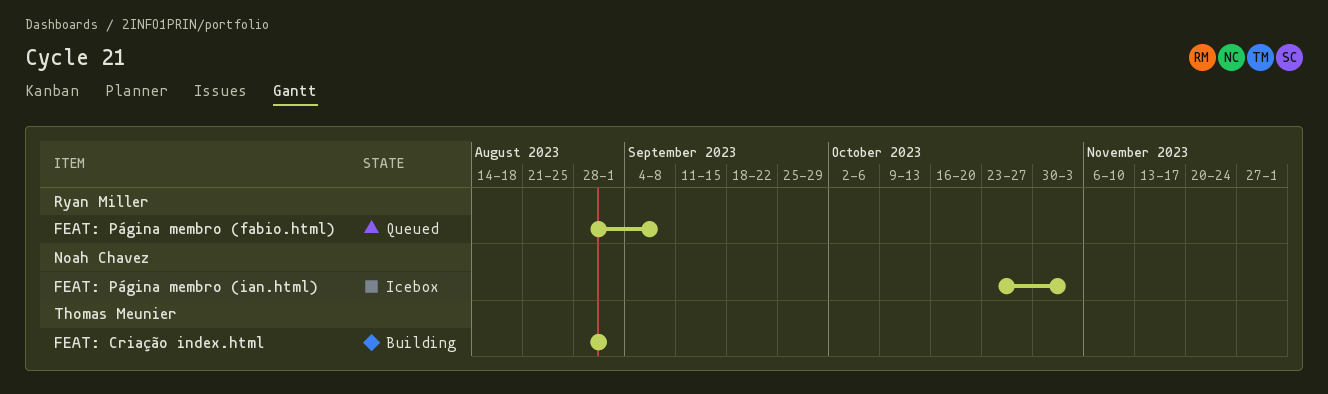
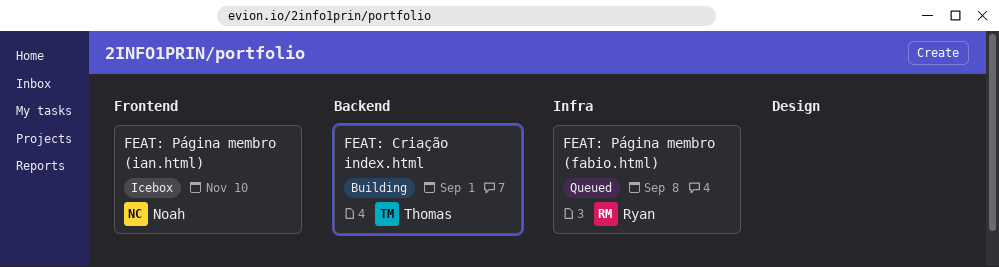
FEAT: Página membro (ian.html), due: Nov 3 -> Nov 10

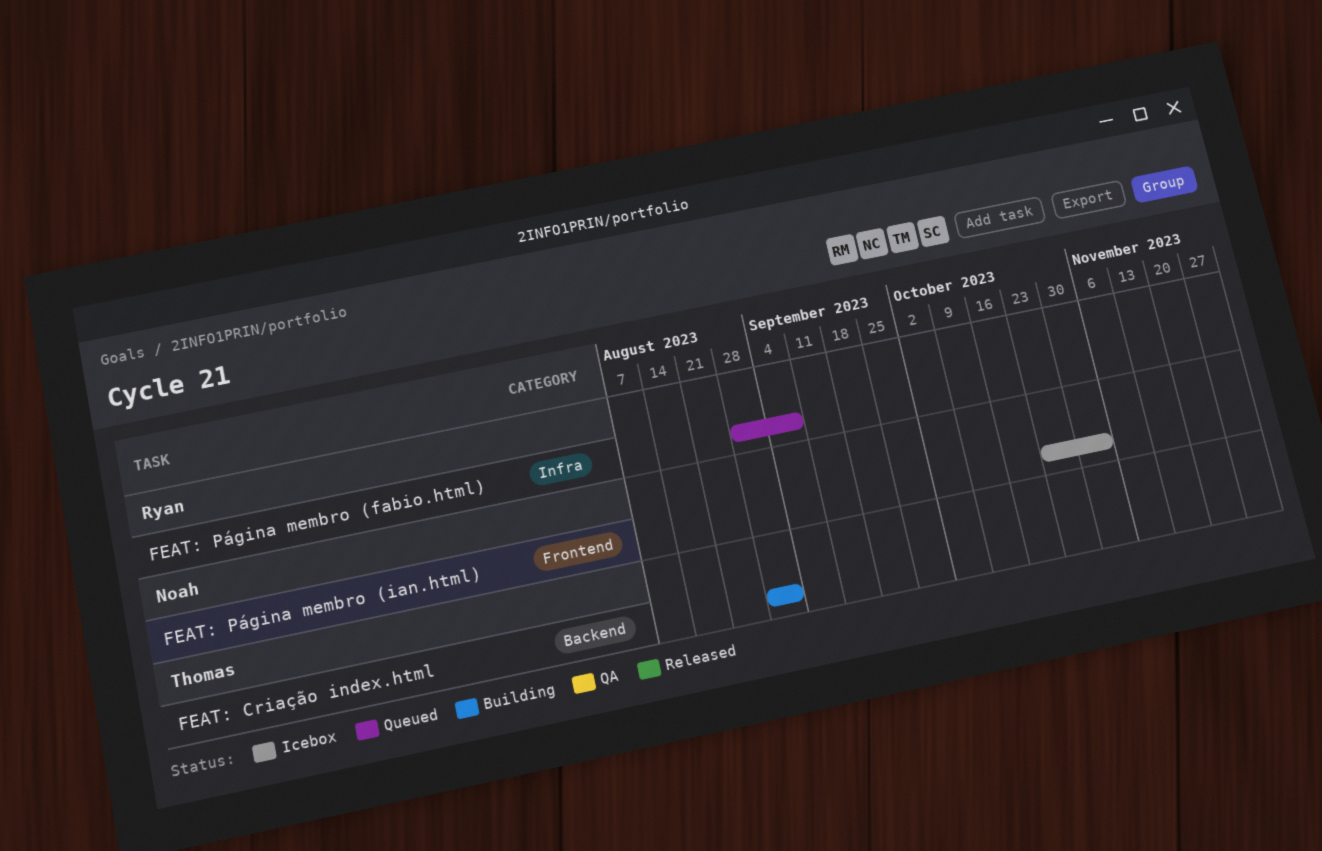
FEAT: Página membro (ian.html), due: Nov 10 -> Nov 3

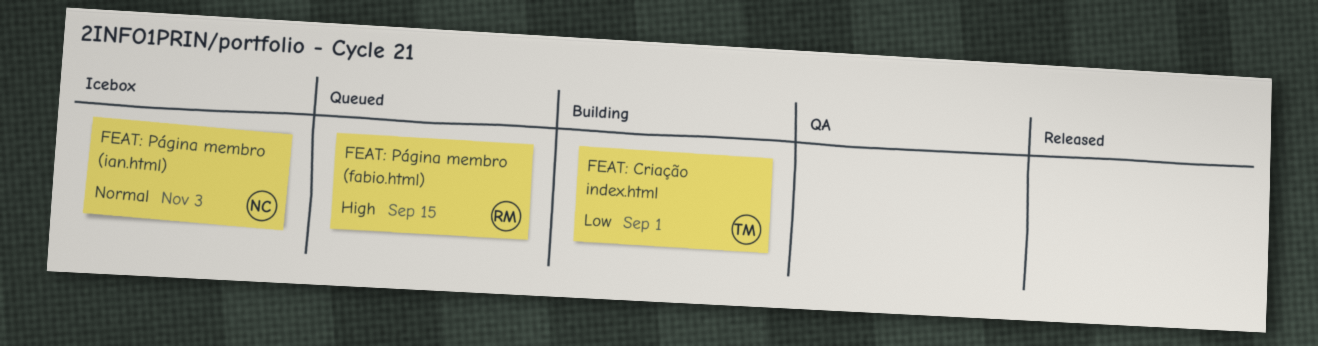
FEAT: Página membro (fabio.html), due: Sep 8 -> Sep 15

